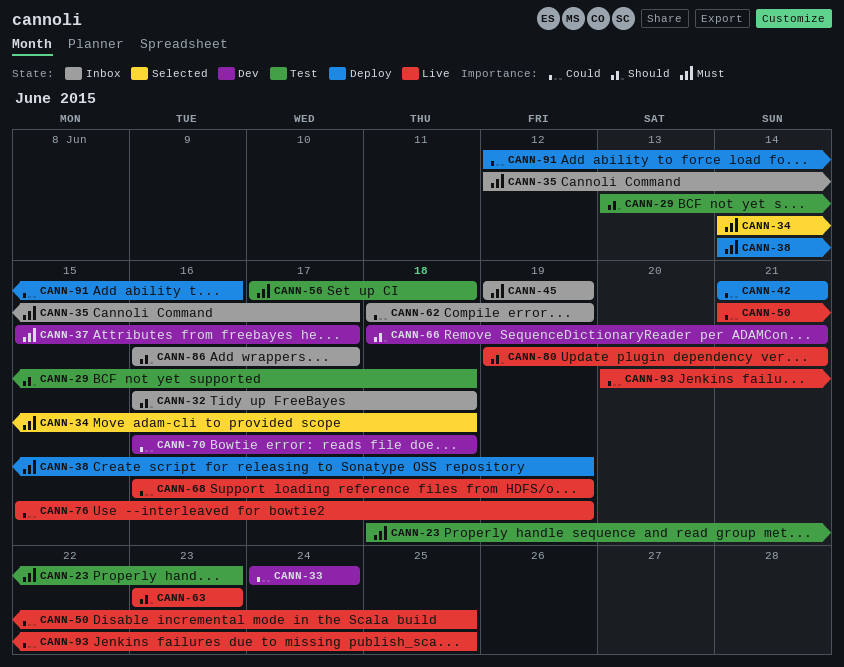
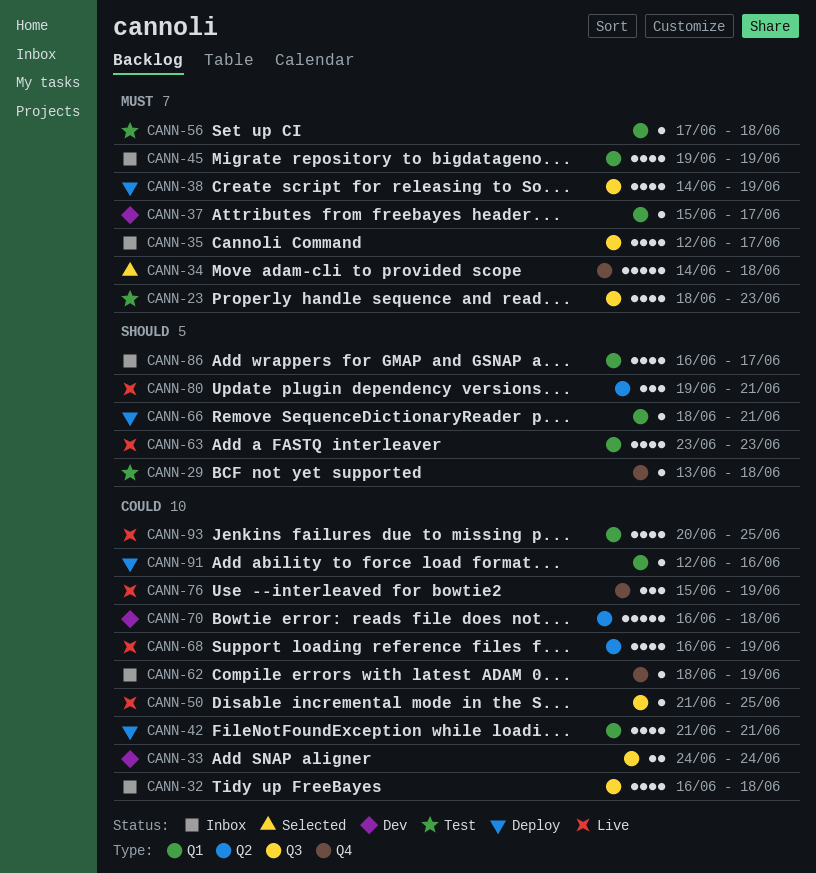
CANN-32, priority: Should -> Could
CANN-66, status: Dev -> Deploy

